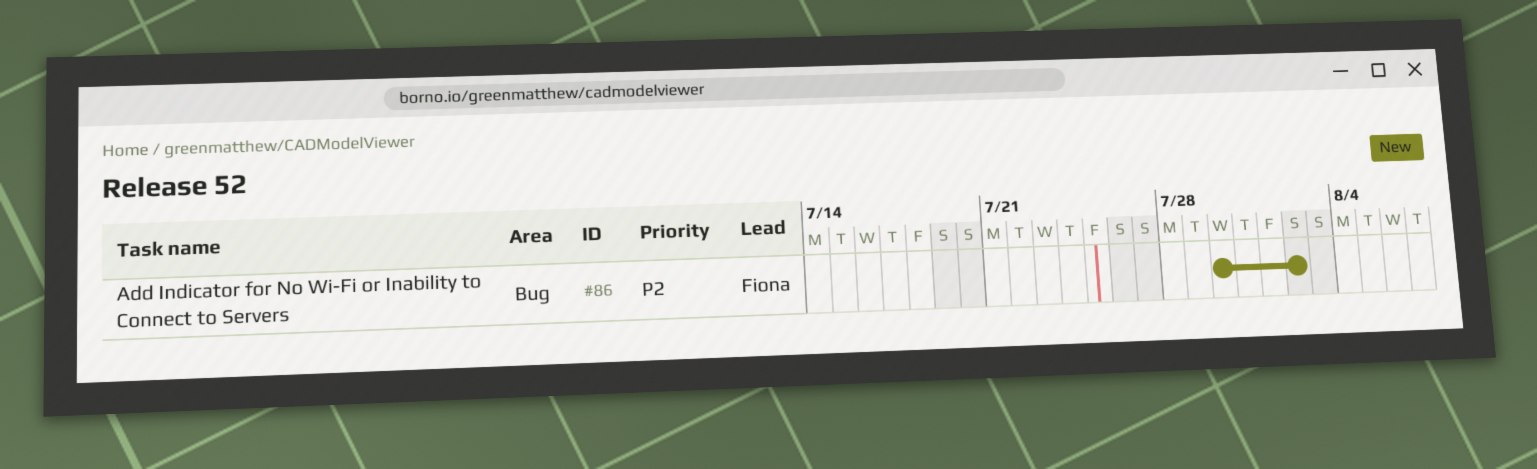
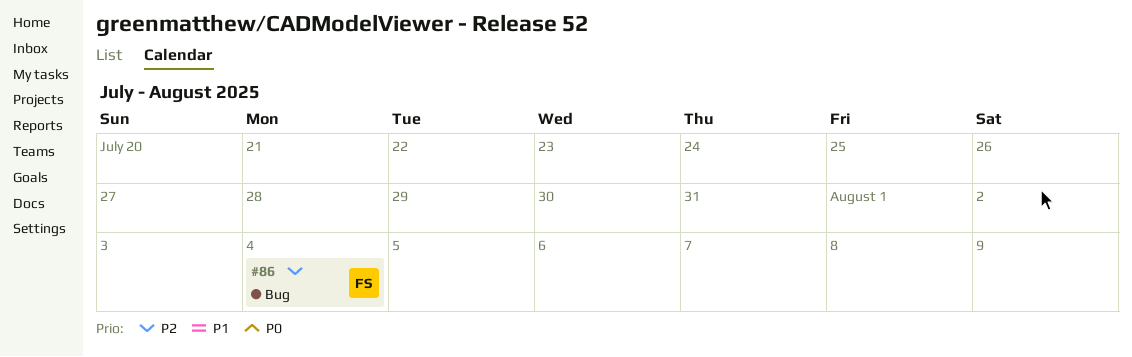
#86, due: Aug 2 -> Aug 4

